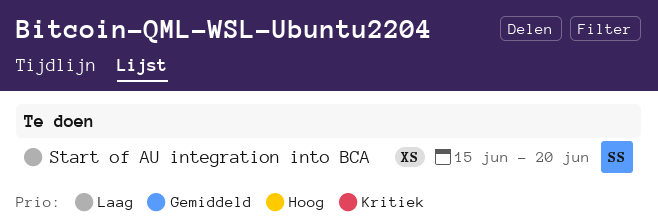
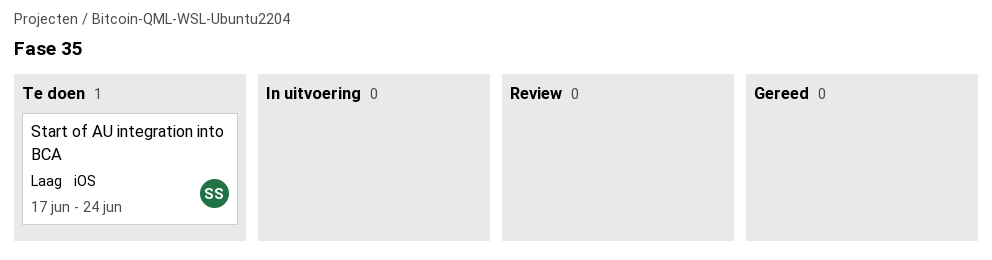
Start of AU integration into BCA, start: Jun 15 -> Jun 17
Start of AU integration into BCA, due: Jun 20 -> Jun 24

